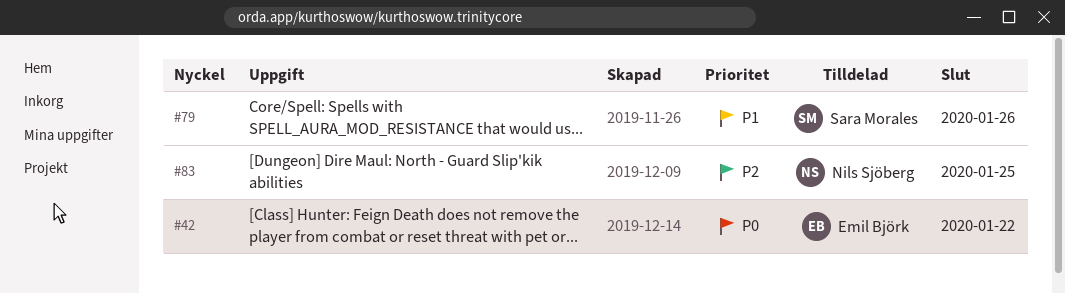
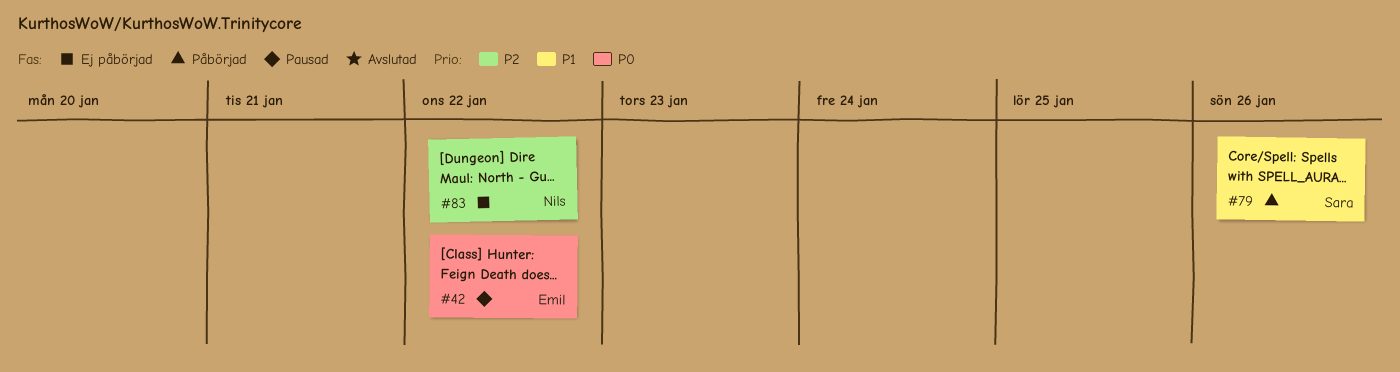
#83, due: Jan 25 -> Jan 22

